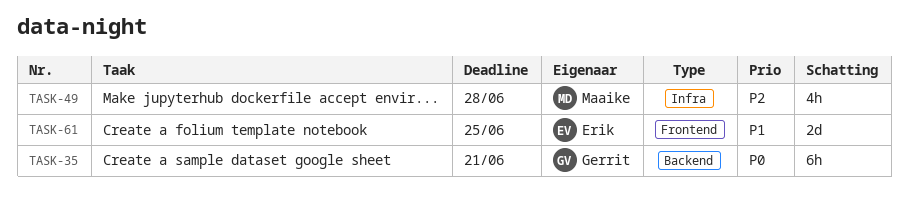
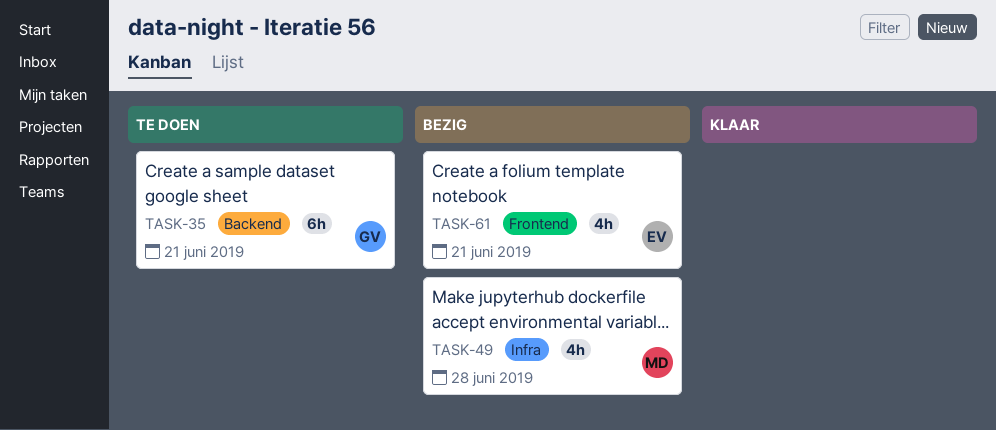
TASK-61, estimate: 2d -> 4h
TASK-61, due: Jun 25 -> Jun 21

